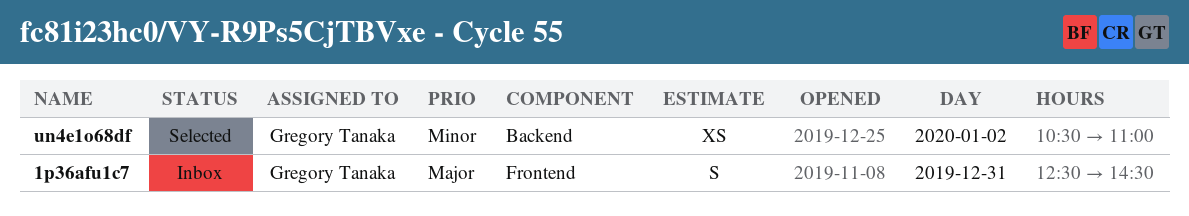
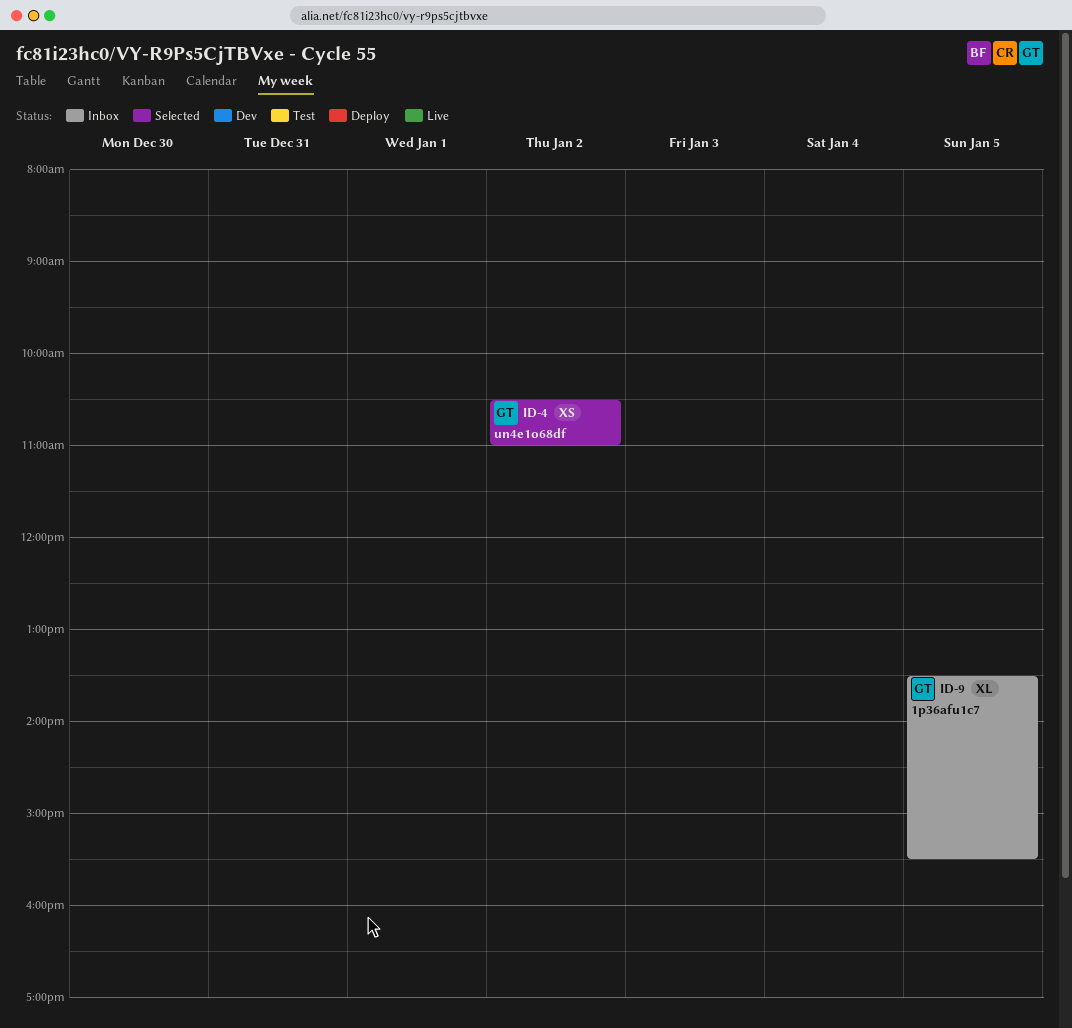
1p36afu1c7, estimate: S -> XL
1p36afu1c7, day: Dec 31 -> Jan 5
1p36afu1c7, begins: 12:30 -> 13:30
1p36afu1c7, ends: 14:30 -> 15:30

